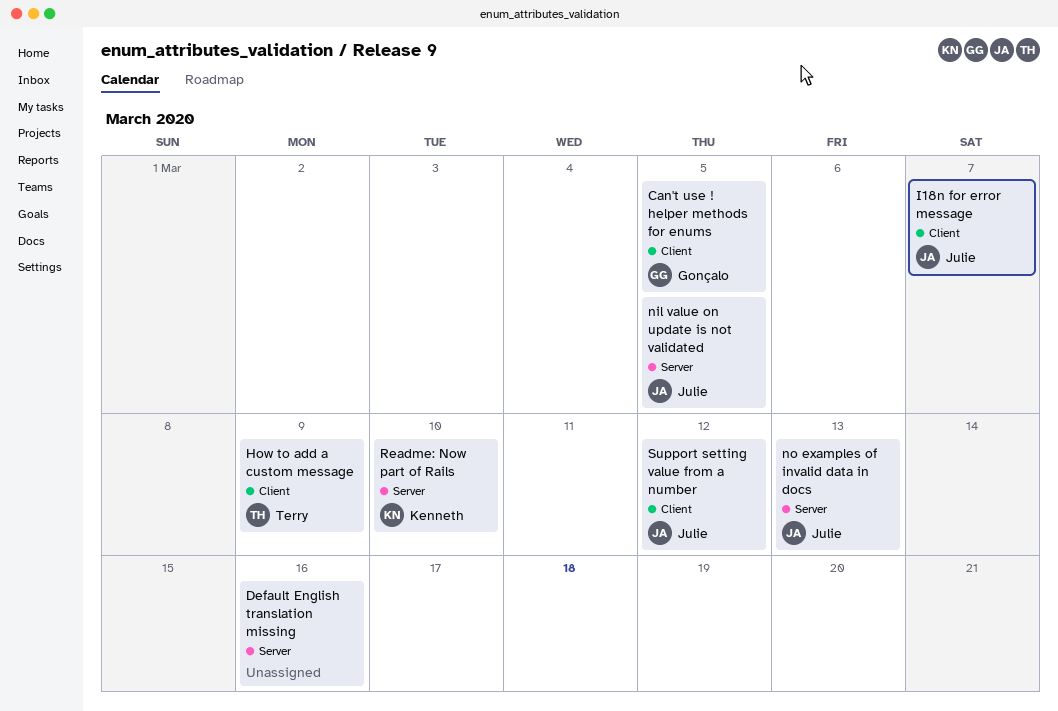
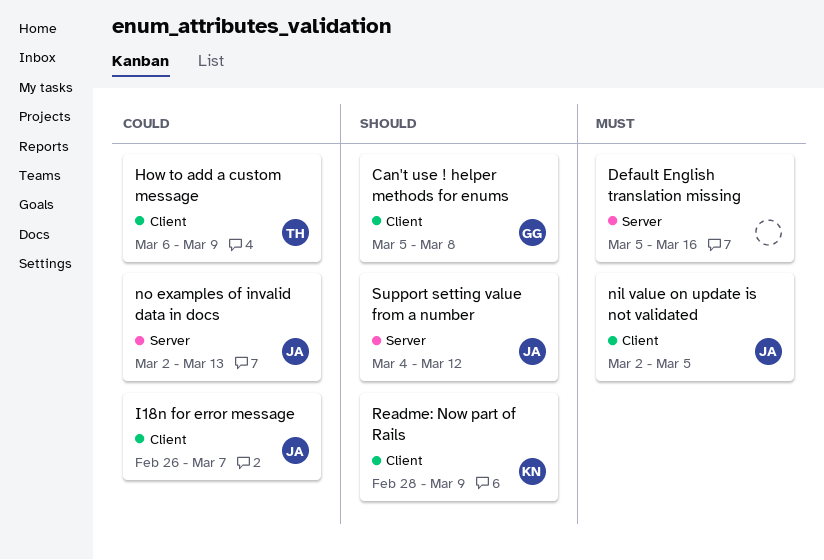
Can't use ! helper methods for enums, due: Mar 5 -> Mar 8
nil value on update is not validated, label: Server -> Client
Readme: Now part of Rails, label: Server -> Client
Readme: Now part of Rails, due: Mar 10 -> Mar 9
Support setting value from a number, label: Client -> Server

